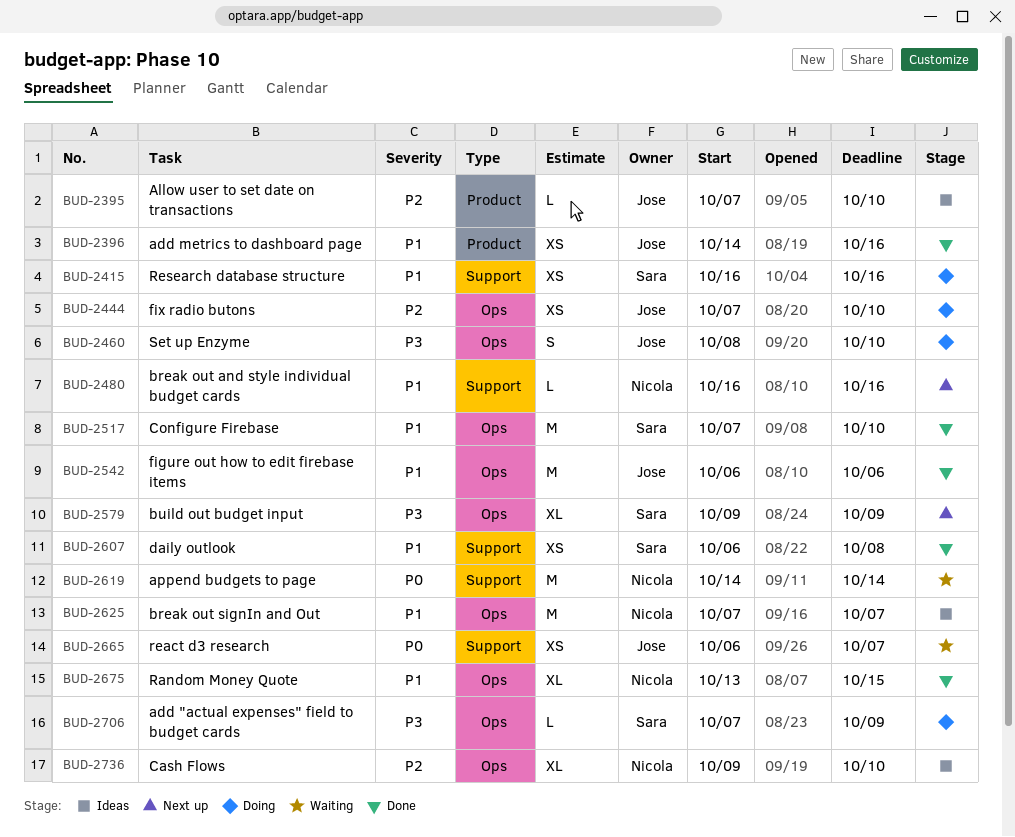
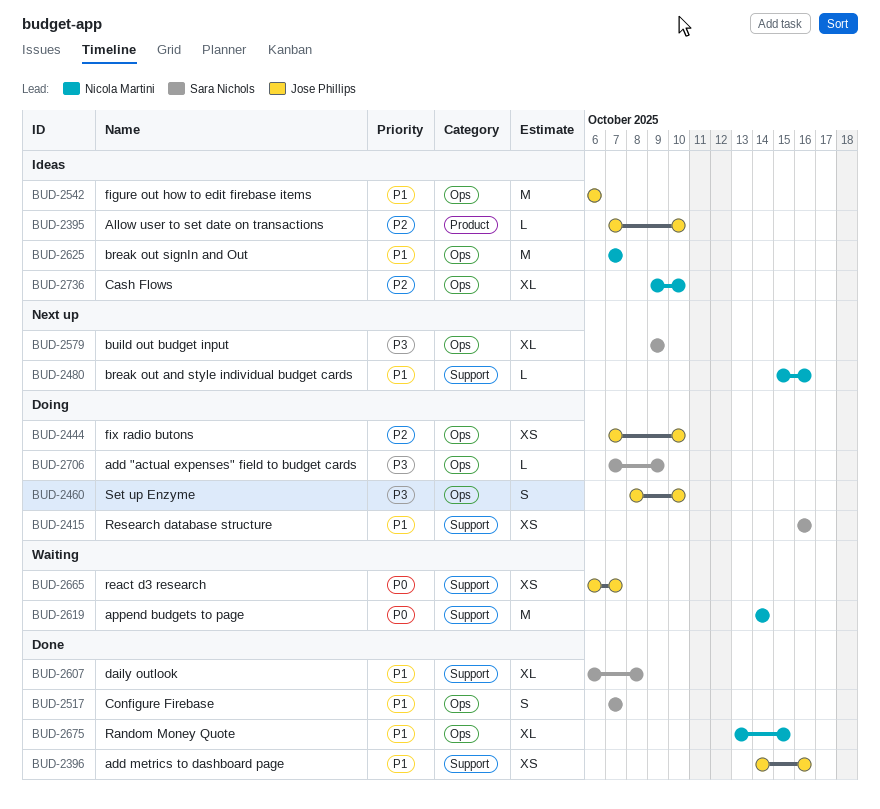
BUD-2396, label: Product -> Support
BUD-2480, start: Oct 16 -> Oct 15
BUD-2517, estimate: M -> S
BUD-2517, due: Oct 10 -> Oct 7
BUD-2542, status: Done -> Ideas
BUD-2607, estimate: XS -> XL

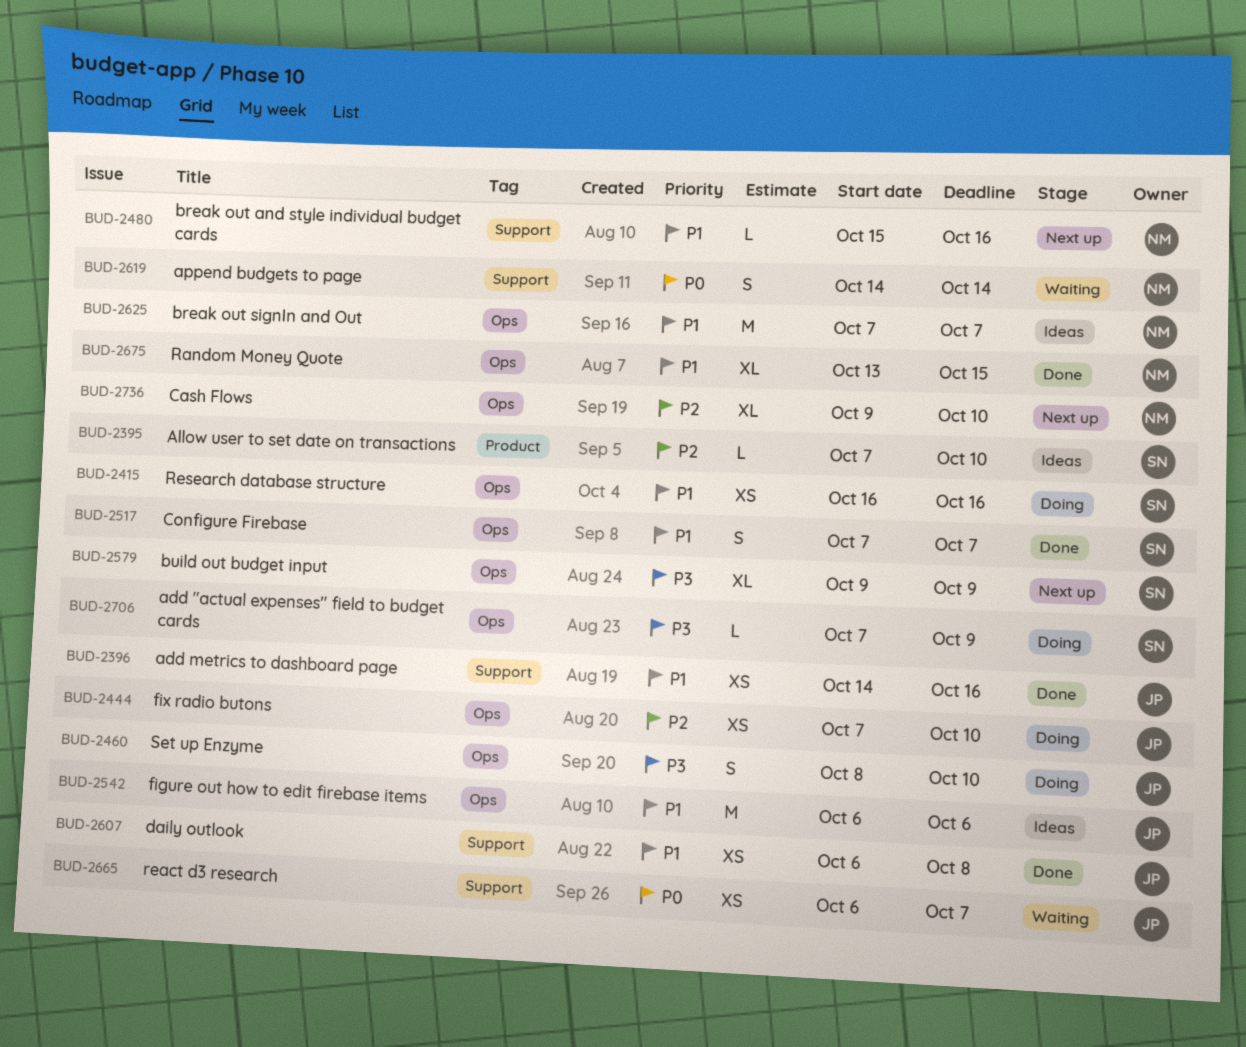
BUD-2395, owner: Jose Phillips -> Sara Nichols
BUD-2415, label: Support -> Ops
BUD-2607, owner: Sara Nichols -> Jose Phillips
BUD-2607, estimate: XL -> XS
BUD-2619, estimate: M -> S
BUD-2736, status: Ideas -> Next up

